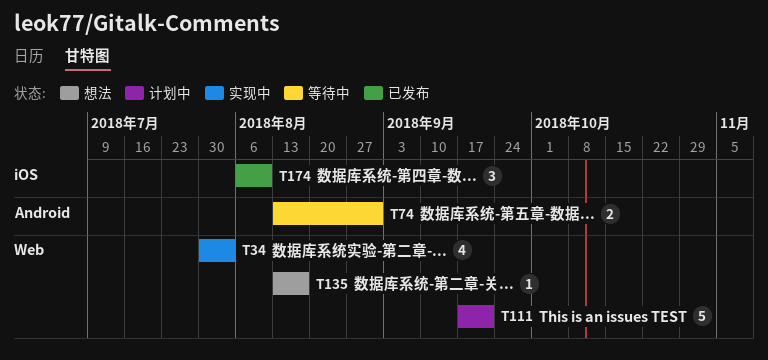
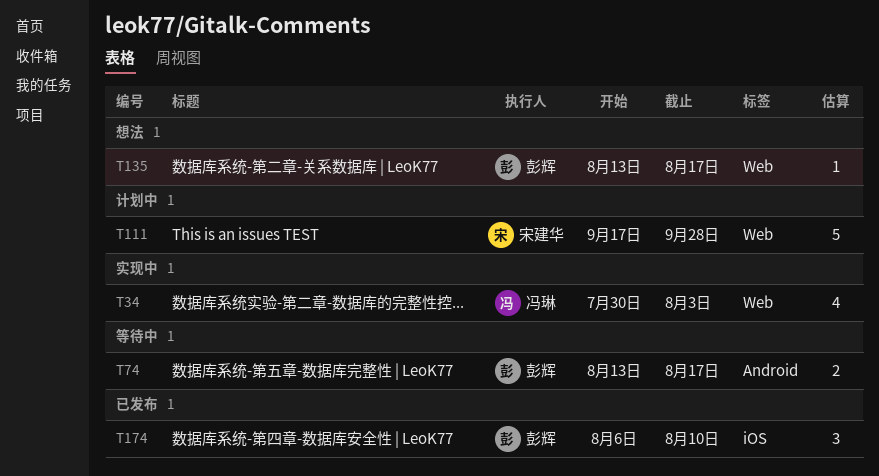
T74, due: Aug 31 -> Aug 17
T111, due: Sep 21 -> Sep 28

